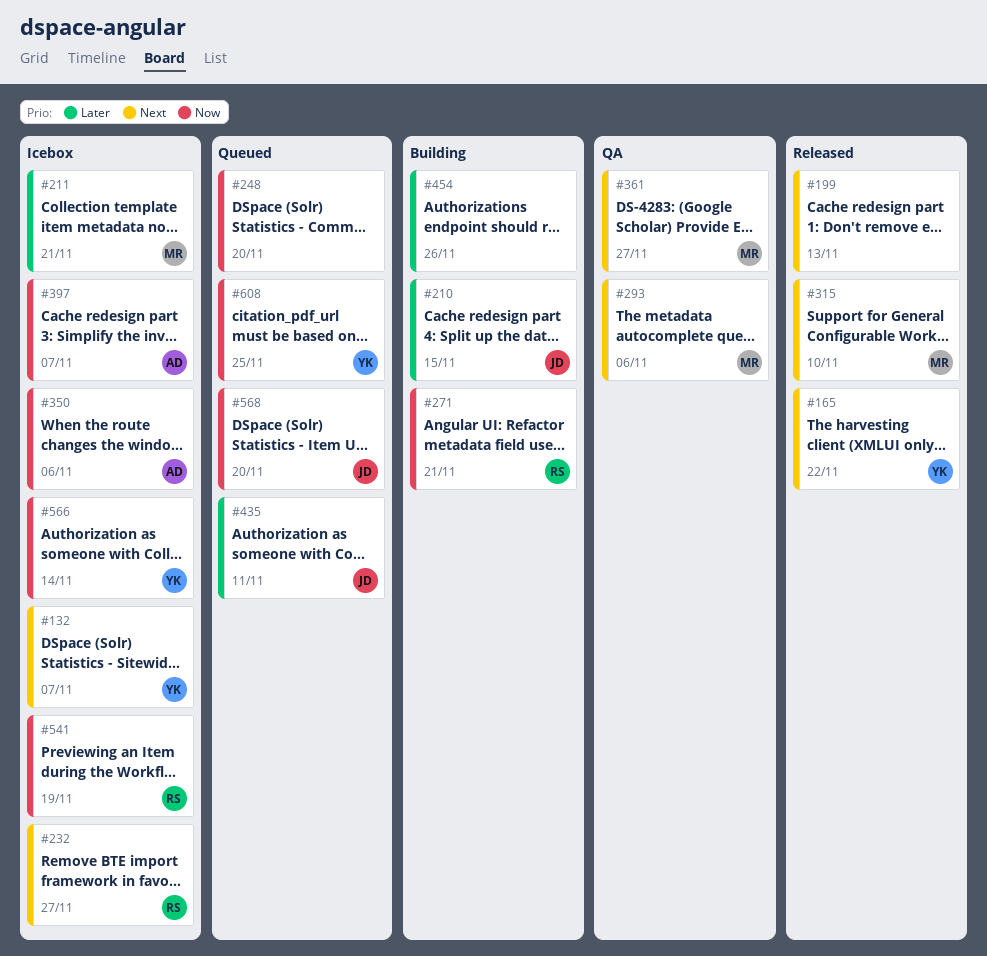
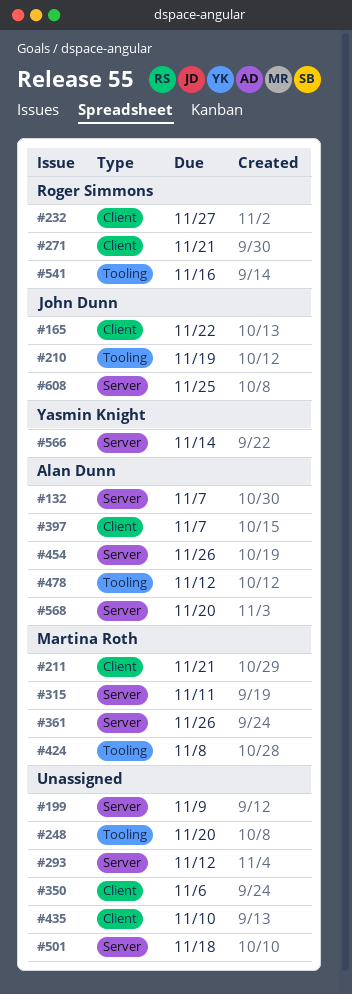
#132, owner: Yasmin Knight -> Alan Dunn
#165, owner: Yasmin Knight -> John Dunn
#199, due: Nov 13 -> Nov 9
#210, due: Nov 15 -> Nov 19
#293, owner: Martina Roth -> none
#293, due: Nov 6 -> Nov 12
#315, due: Nov 10 -> Nov 11
#350, owner: Alan Dunn -> none
#361, due: Nov 27 -> Nov 26
#424: none -> present
#435, owner: John Dunn -> none
#435, due: Nov 11 -> Nov 10
#454, owner: none -> Alan Dunn
#478: none -> present
#501: none -> present
#541, due: Nov 19 -> Nov 16
#568, owner: John Dunn -> Alan Dunn
#608, owner: Yasmin Knight -> John Dunn

